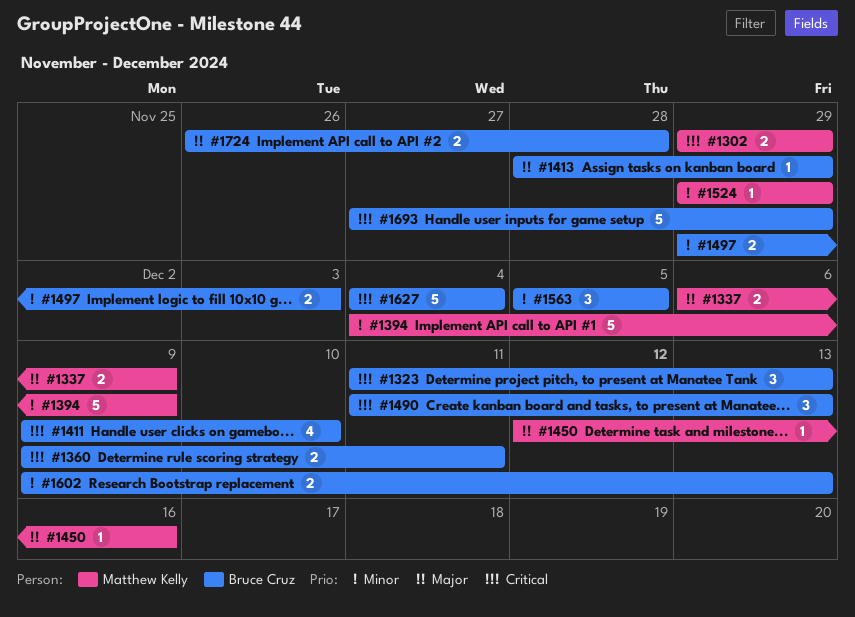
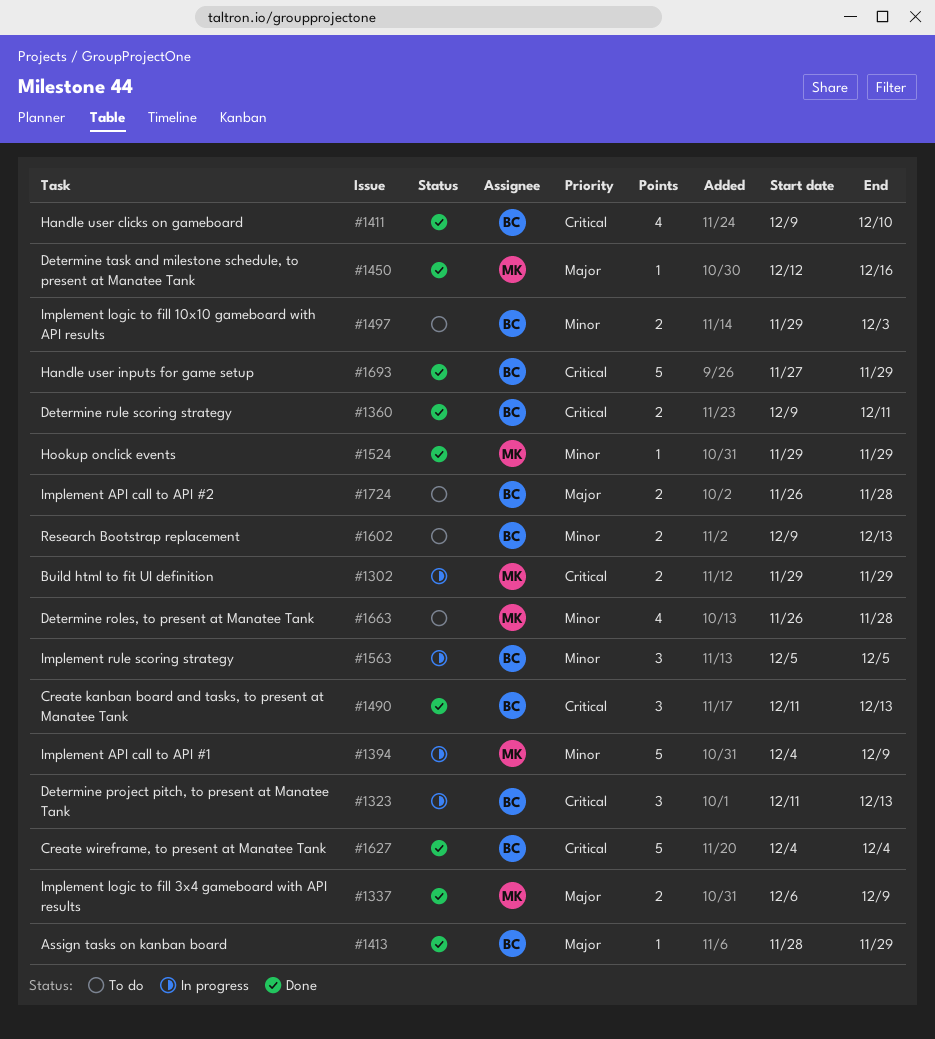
#1663: none -> present

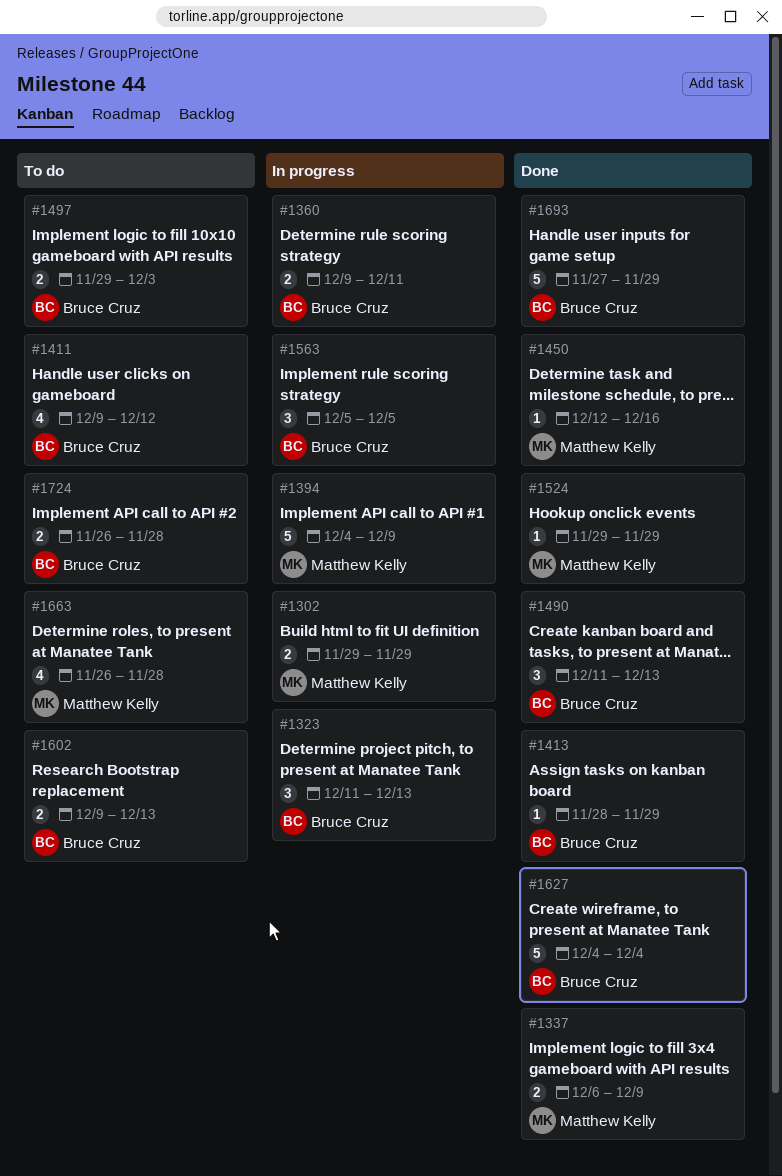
#1360, status: Done -> In progress
#1411, status: Done -> To do
#1411, due: Dec 10 -> Dec 12

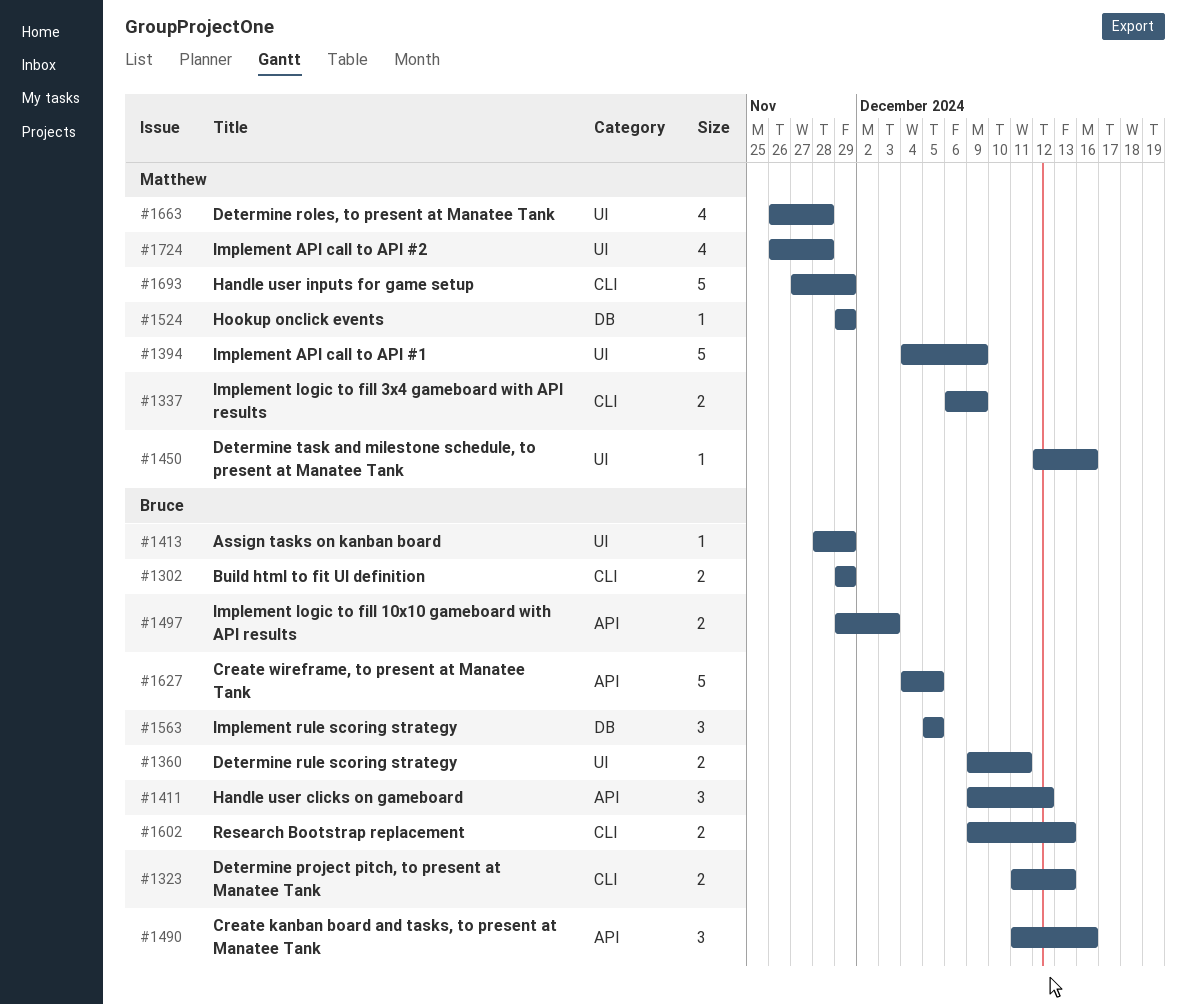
#1302, owner: Matthew Kelly -> Bruce Cruz
#1323, estimate: 3 -> 2
#1411, estimate: 4 -> 3
#1490, due: Dec 13 -> Dec 16
#1627, due: Dec 4 -> Dec 5
#1693, owner: Bruce Cruz -> Matthew Kelly
#1724, owner: Bruce Cruz -> Matthew Kelly
#1724, estimate: 2 -> 4

